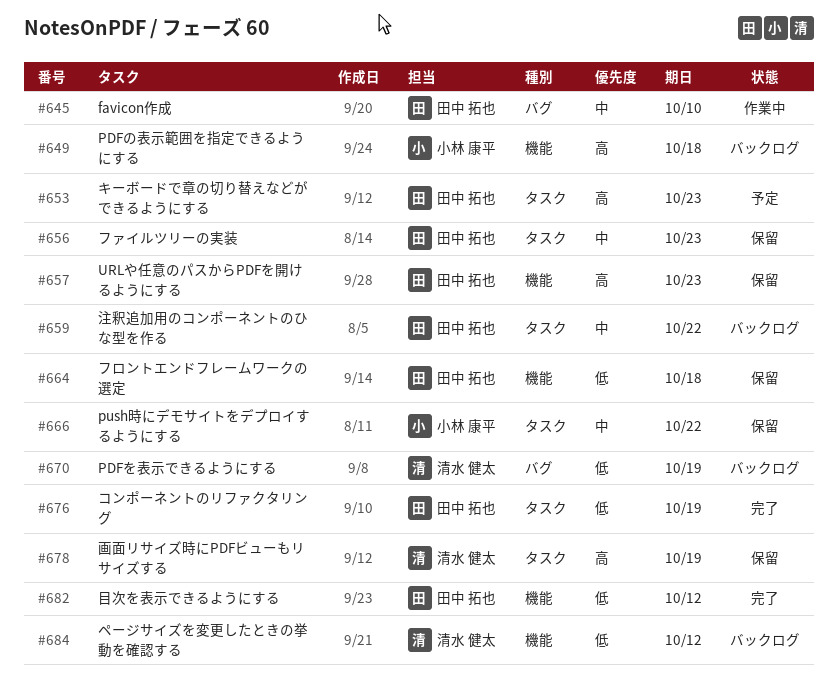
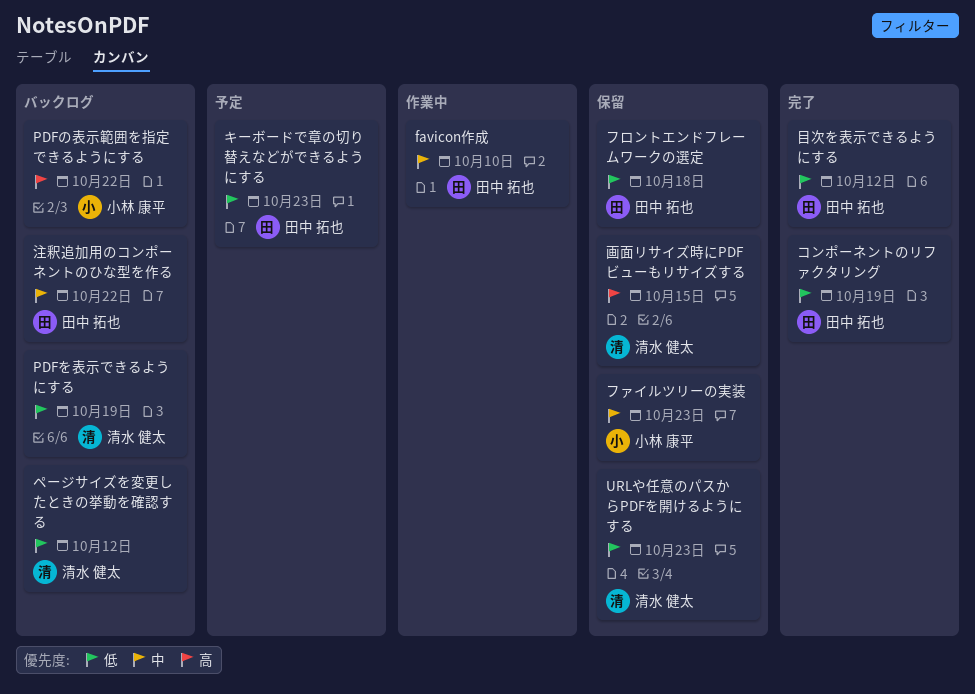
PDFの表示範囲を指定できるようにする, due: Oct 18 -> Oct 22
push時にデモサイトをデプロイするようにする: present -> none
URLや任意のパスからPDFを開けるようにする, owner: 田中 拓也 -> 清水 健太
URLや任意のパスからPDFを開けるようにする, priority: 高 -> 低
キーボードで章の切り替えなどができるようにする, priority: 高 -> 低
ファイルツリーの実装, owner: 田中 拓也 -> 小林 康平
画面リサイズ時にPDFビューもリサイズする, due: Oct 19 -> Oct 15

